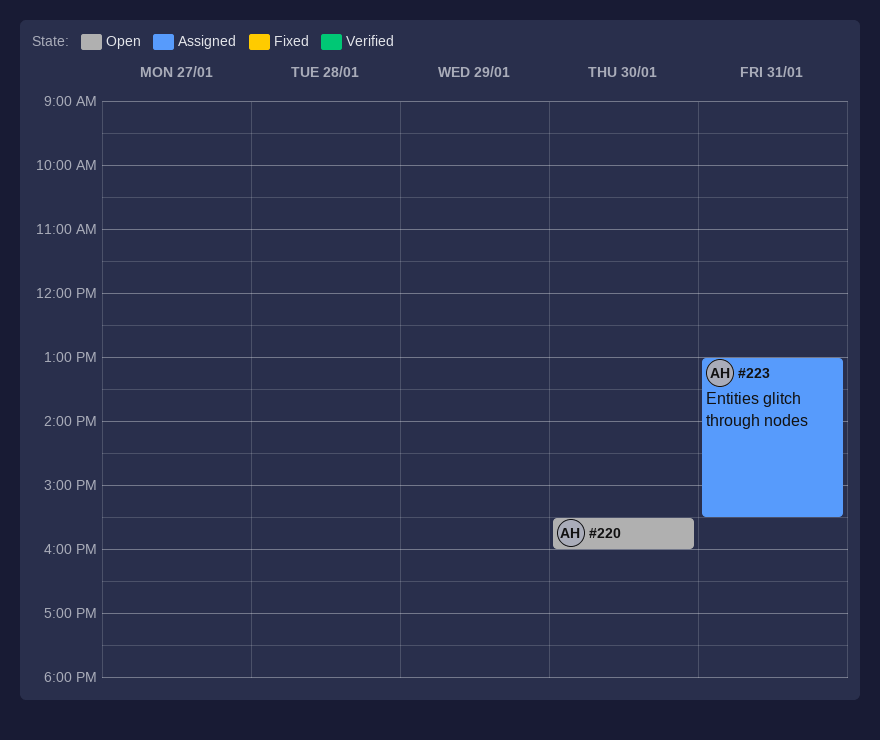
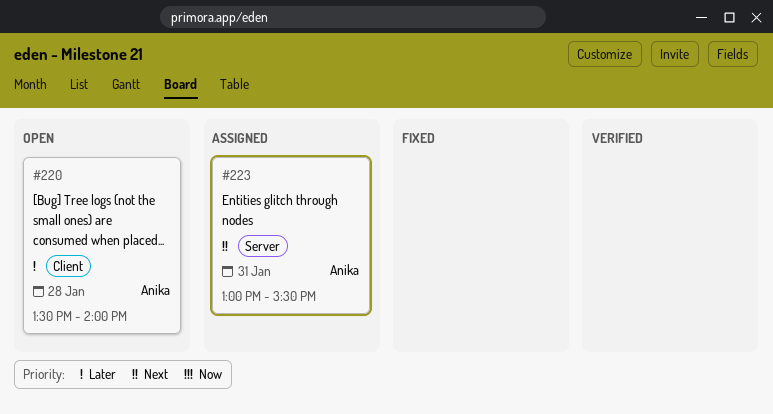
#220, day: Jan 30 -> Jan 28
#220, begins: 15:30 -> 13:30
#220, ends: 16:00 -> 14:00

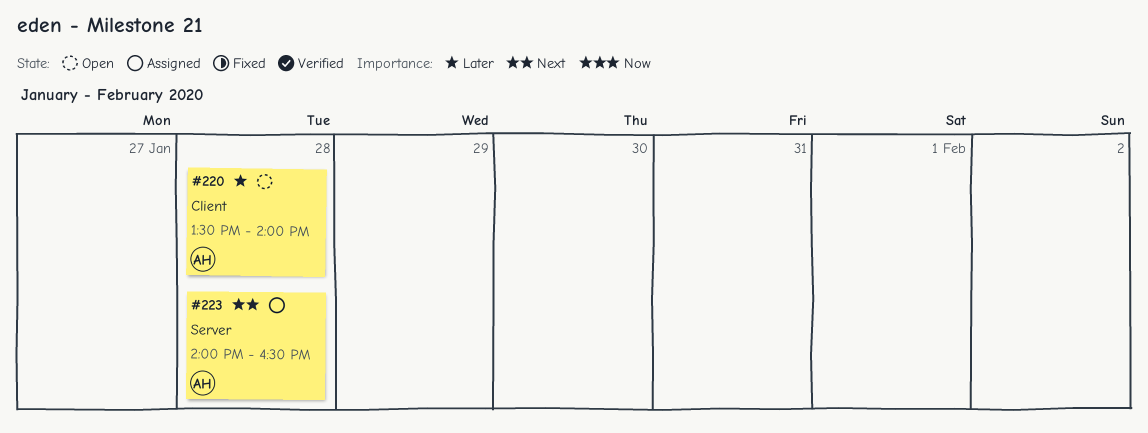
#223, day: Jan 31 -> Jan 28
#223, begins: 13:00 -> 14:00
#223, ends: 15:30 -> 16:30

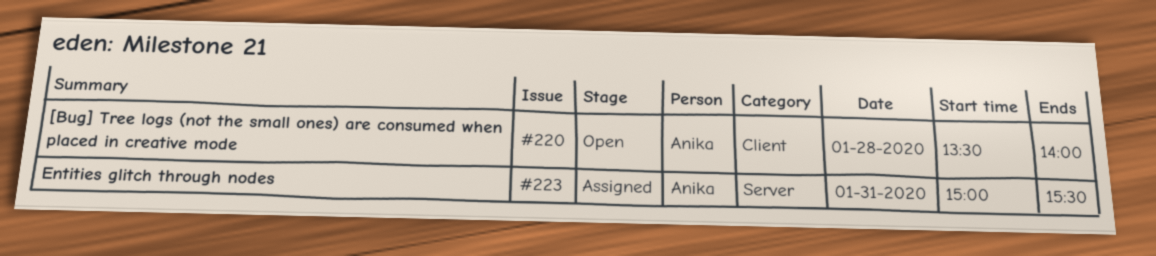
#223, day: Jan 28 -> Jan 31
#223, begins: 14:00 -> 15:00
#223, ends: 16:30 -> 15:30

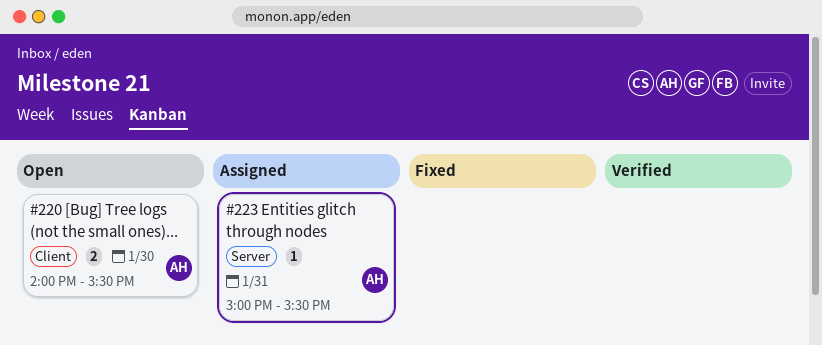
#220, day: Jan 28 -> Jan 30
#220, begins: 13:30 -> 14:00
#220, ends: 14:00 -> 15:30

